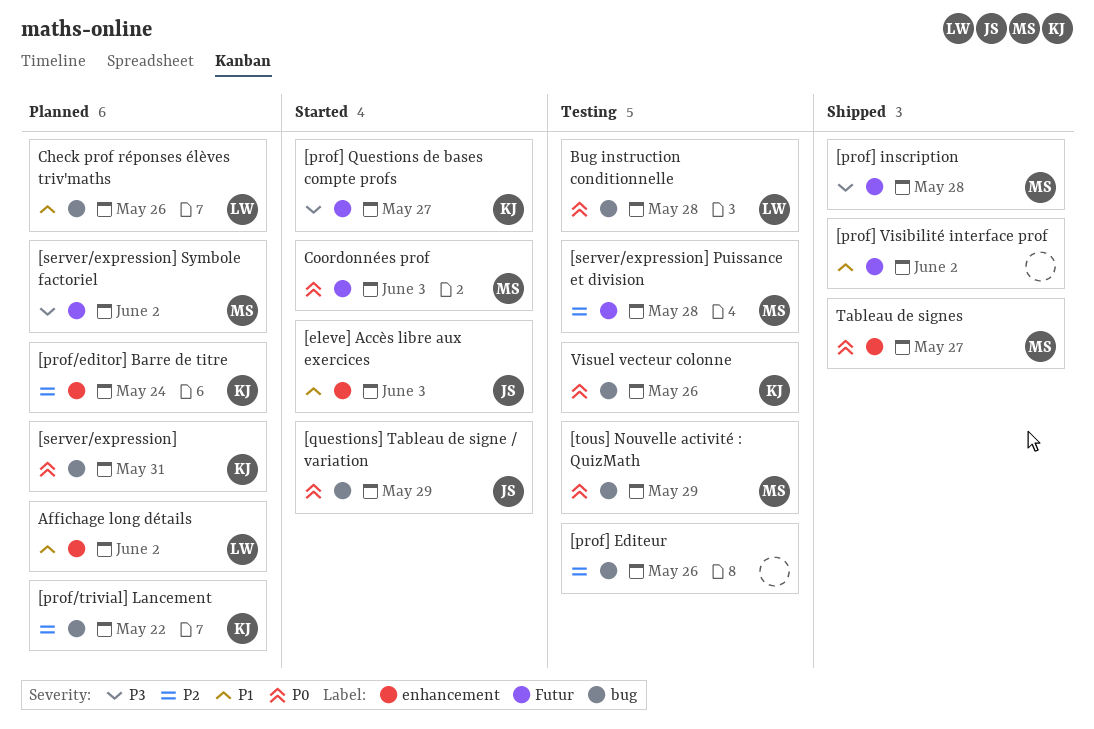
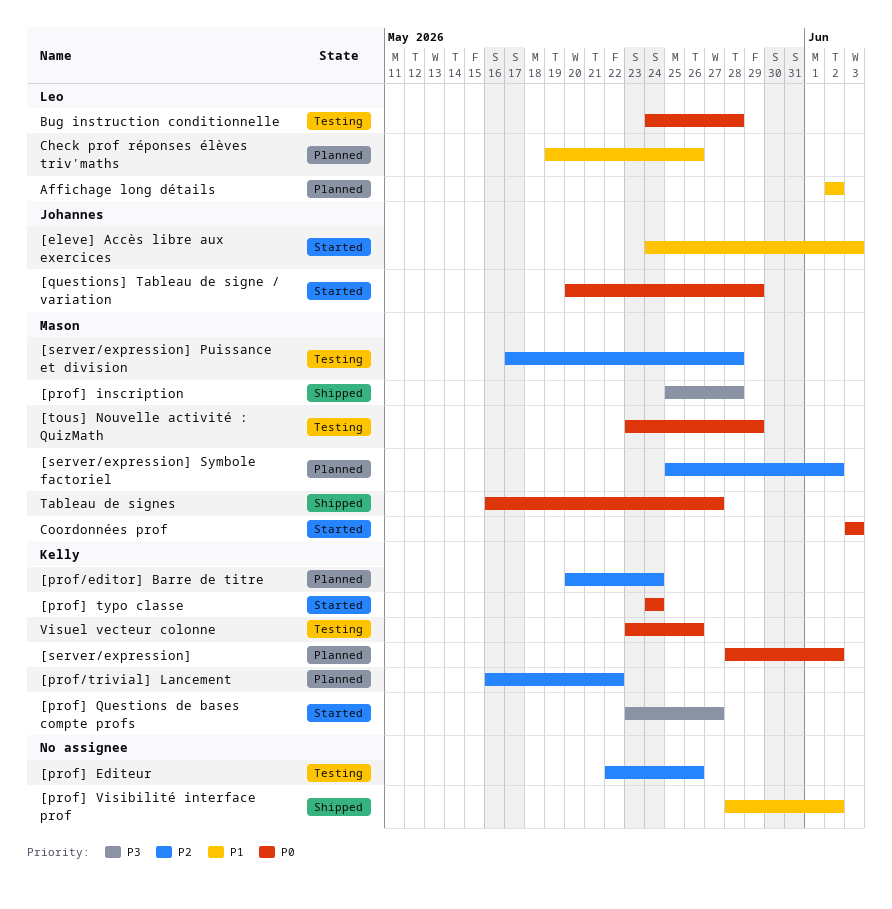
[prof] typo classe: none -> present
[server/expression], due: May 31 -> Jun 2
[server/expression] Symbole factoriel, priority: P3 -> P2

